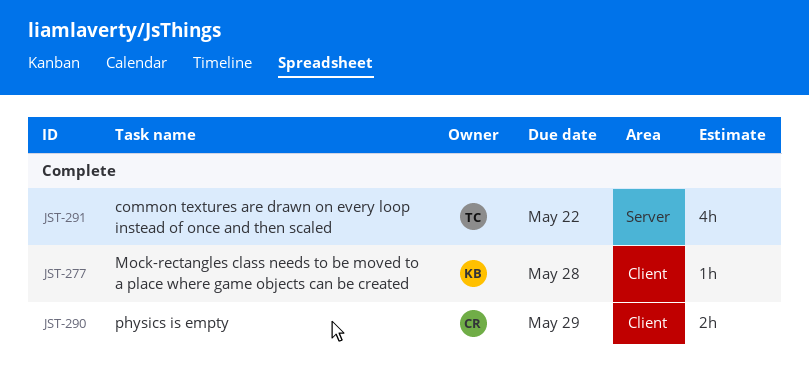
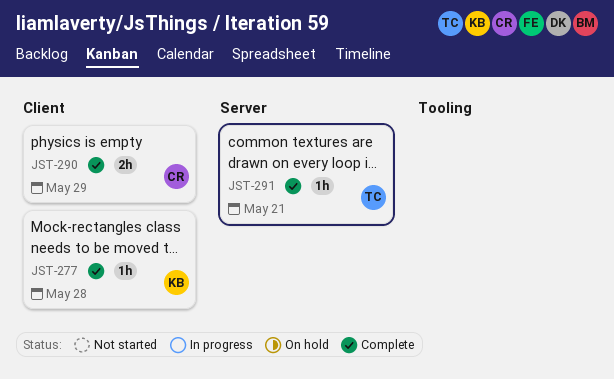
JST-291, estimate: 4h -> 1h
JST-291, due: May 22 -> May 21

